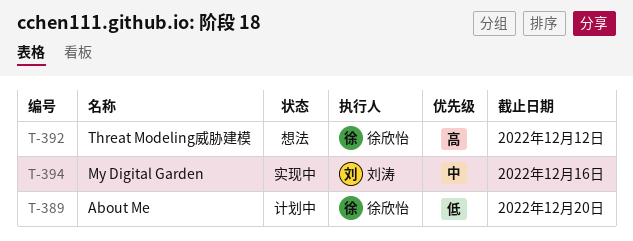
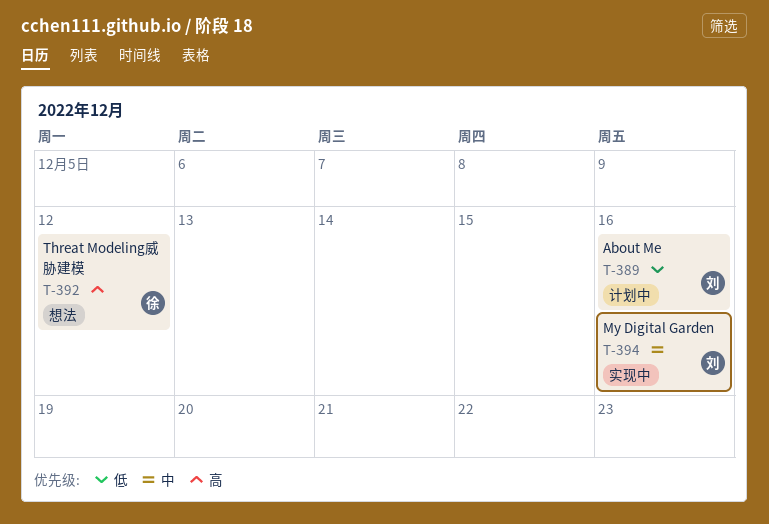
T-389, owner: 徐欣怡 -> 刘涛
T-389, due: Dec 20 -> Dec 16

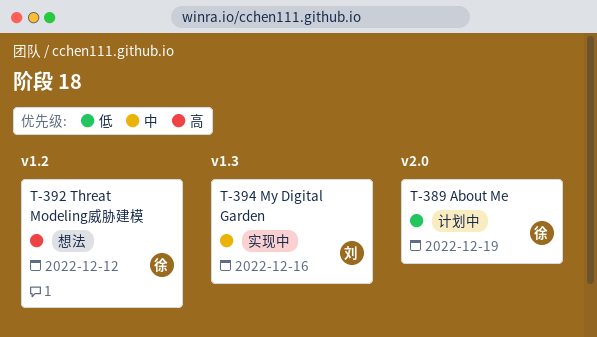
T-389, owner: 刘 -> 徐
T-389, due: Dec 16 -> Dec 19

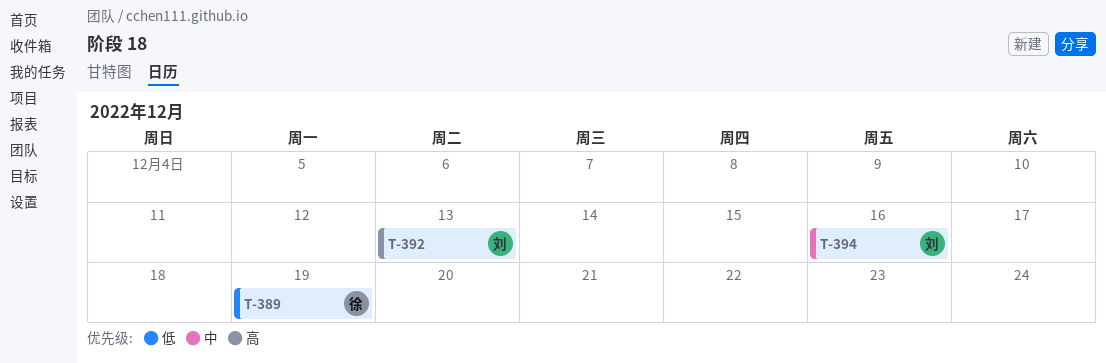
T-392, owner: 徐 -> 刘
T-392, due: Dec 12 -> Dec 13

